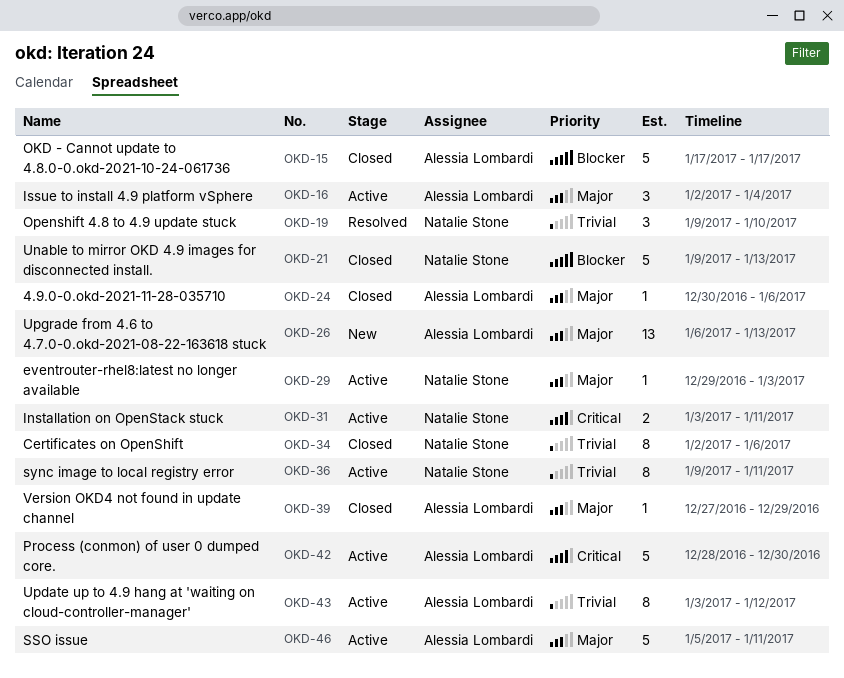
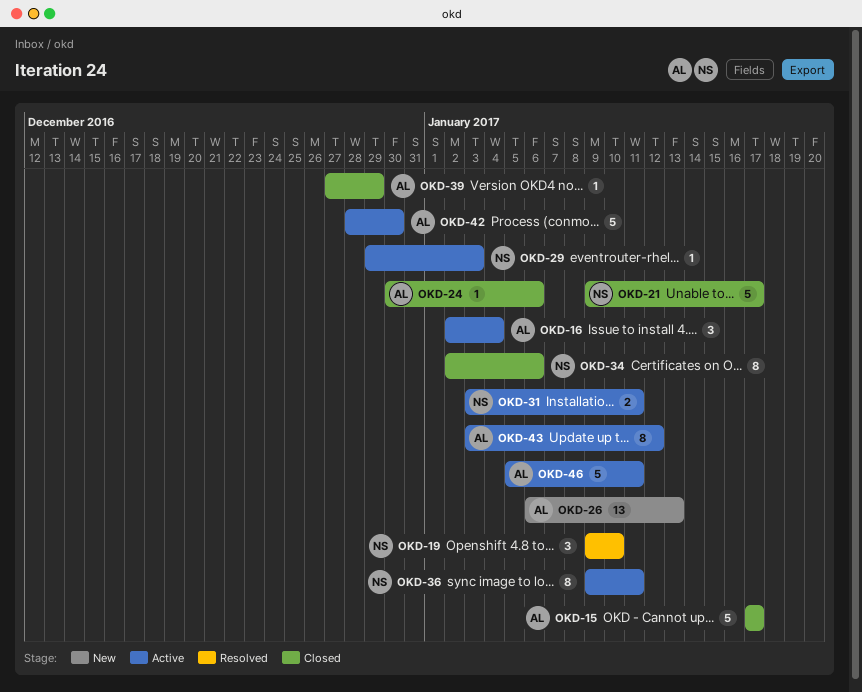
OKD-21, due: Jan 13 -> Jan 17

